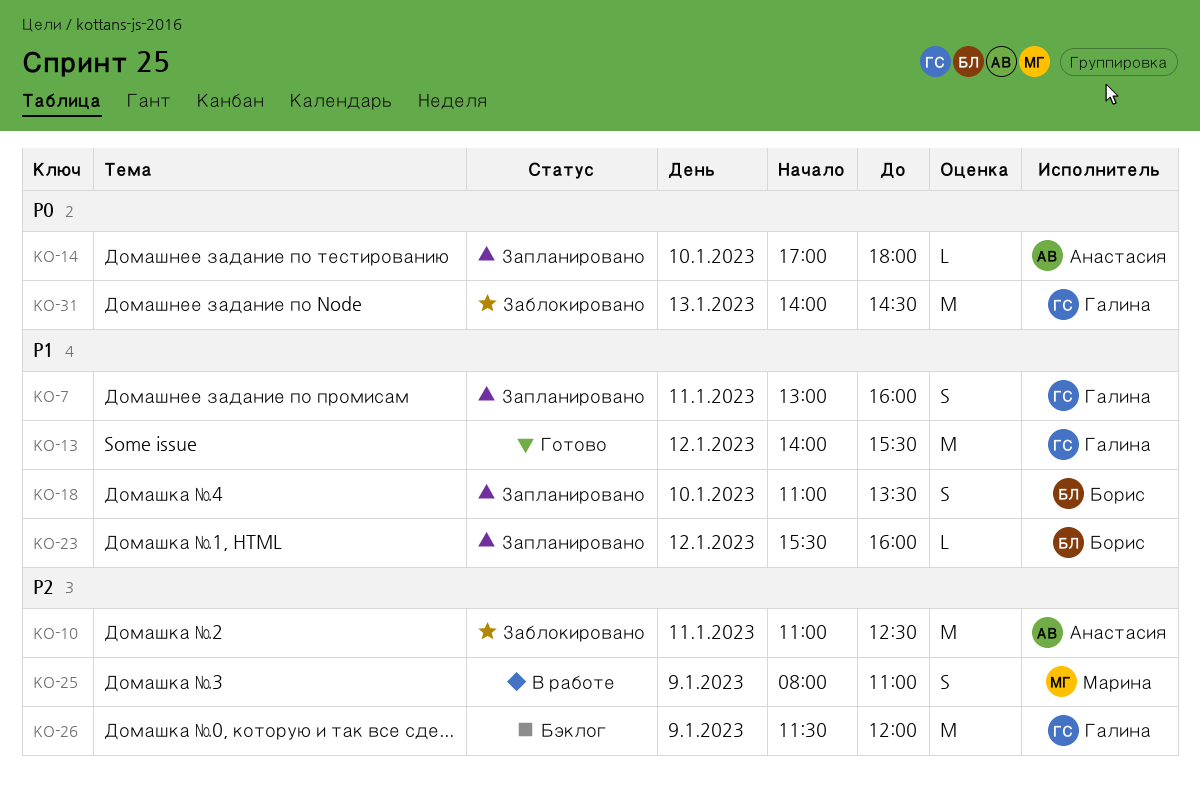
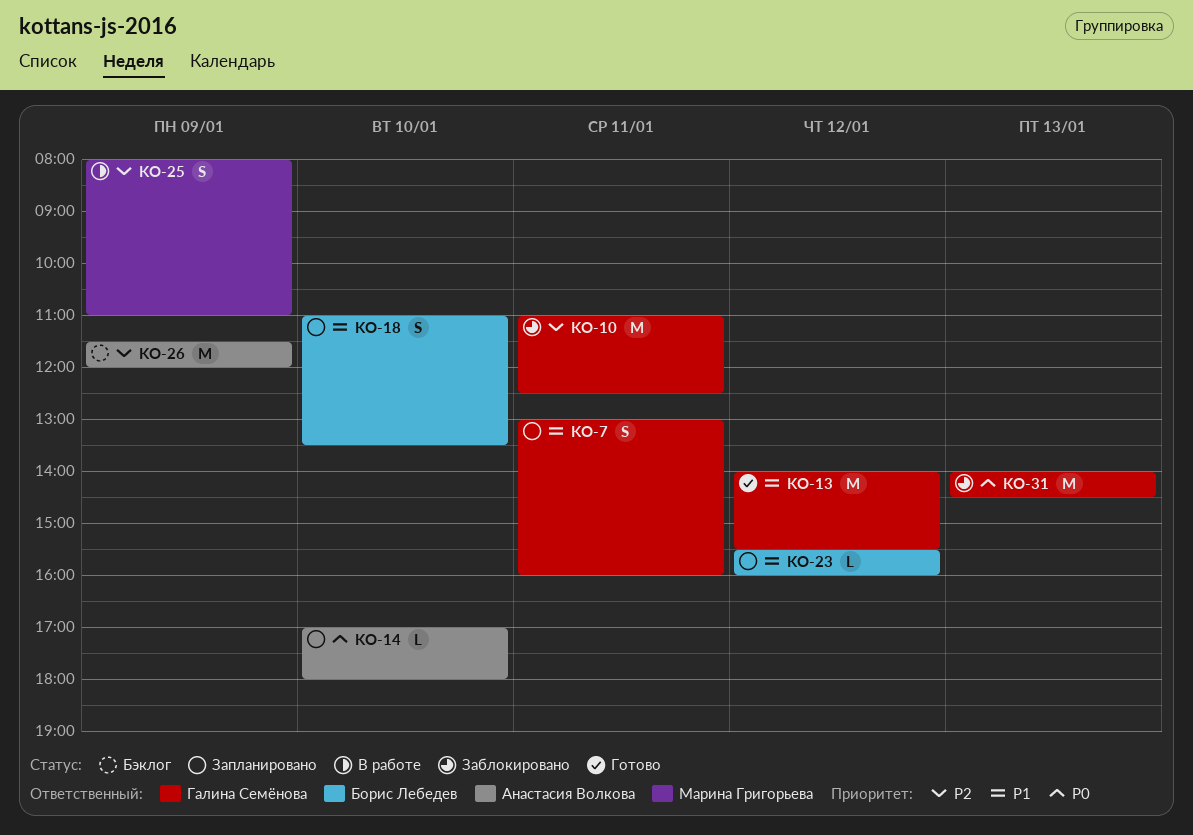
KO-10, owner: Анастасия Волкова -> Галина Семёнова
KO-26, owner: Галина Семёнова -> Анастасия Волкова

